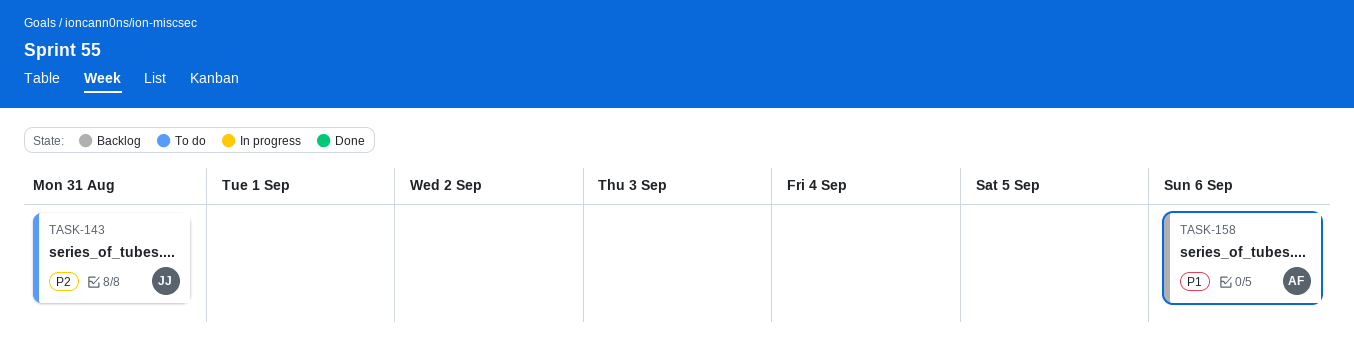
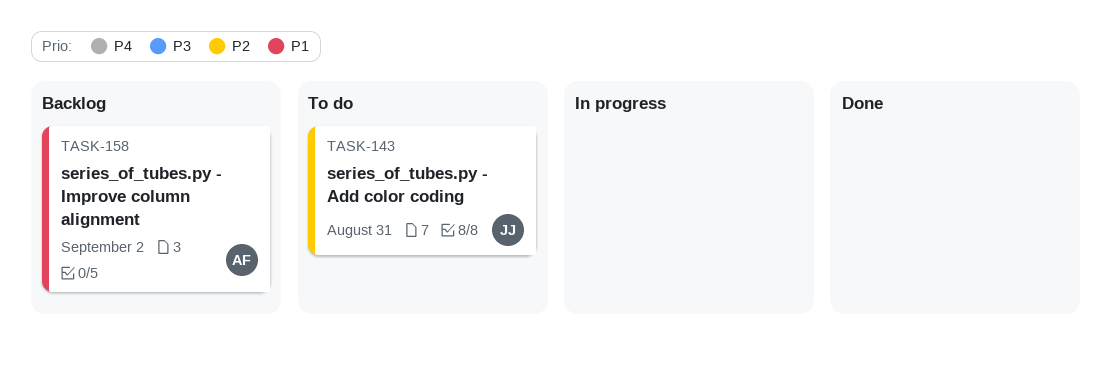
TASK-158, due: Sep 6 -> Sep 2

